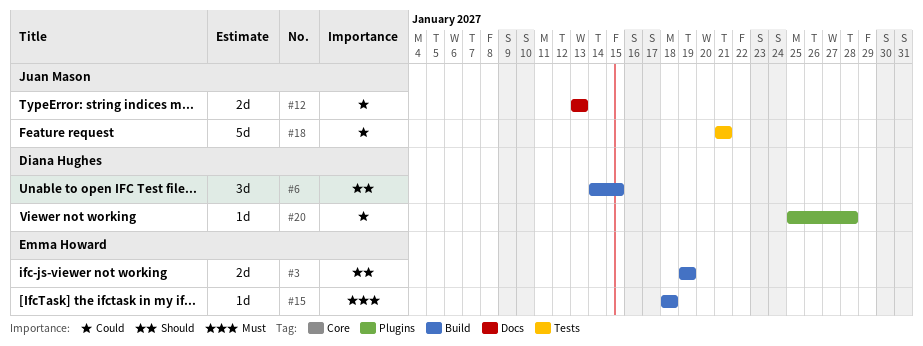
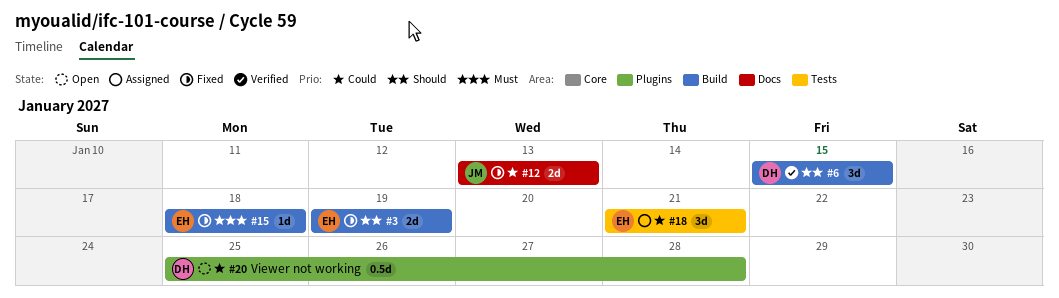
#6, start: Jan 14 -> Jan 15
#18, owner: Juan Mason -> Emma Howard
#18, estimate: 5d -> 3d
#20, estimate: 1d -> 0.5d

